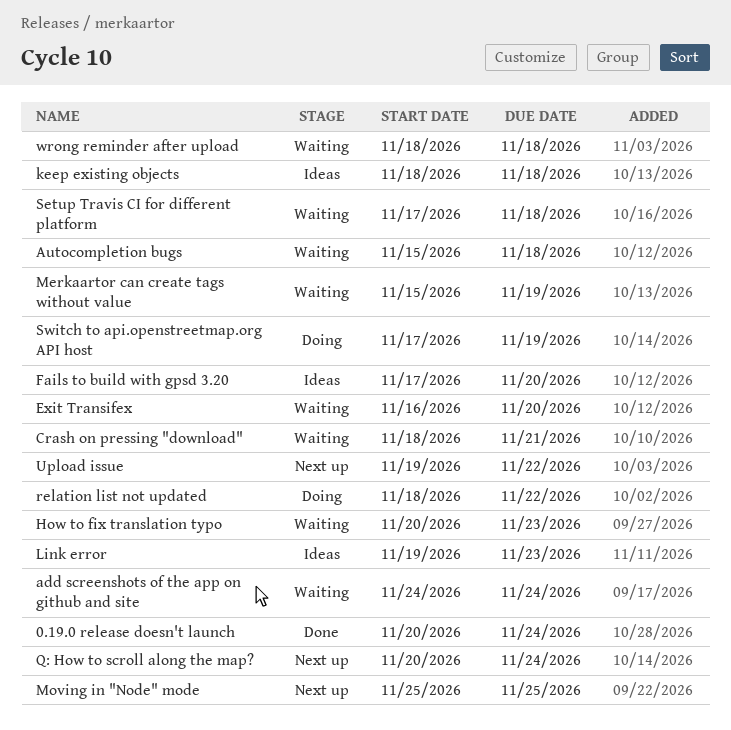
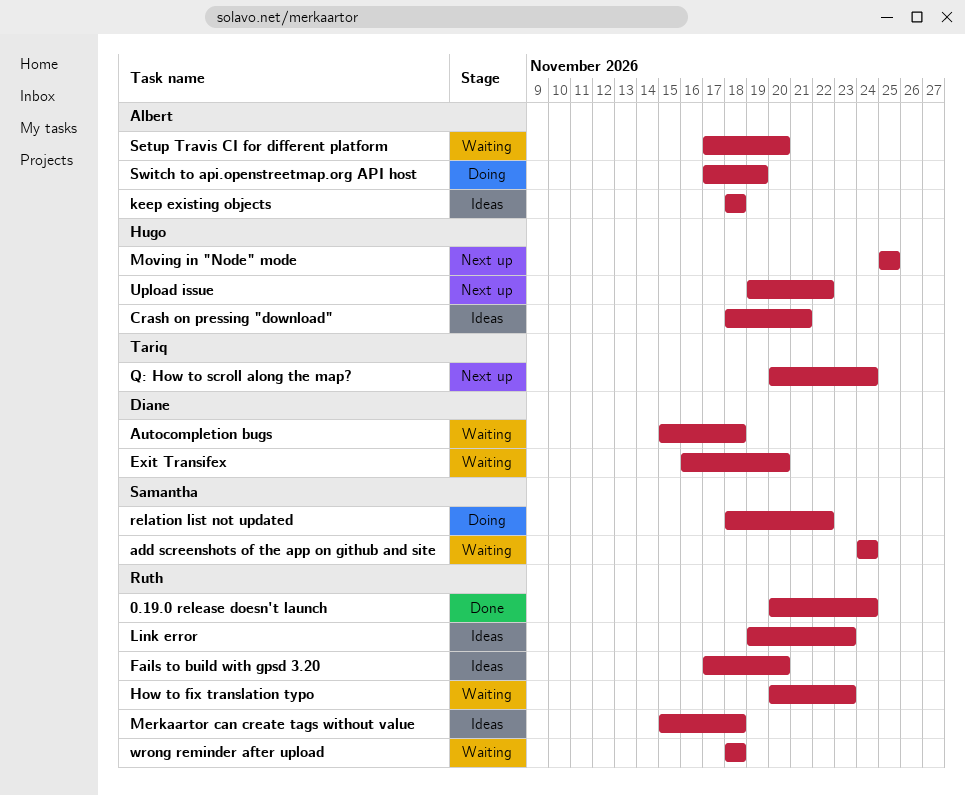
Crash on pressing "download", status: Waiting -> Ideas
Merkaartor can create tags without value, status: Waiting -> Ideas
Merkaartor can create tags without value, due: Nov 19 -> Nov 18
Setup Travis CI for different platform, due: Nov 18 -> Nov 20

